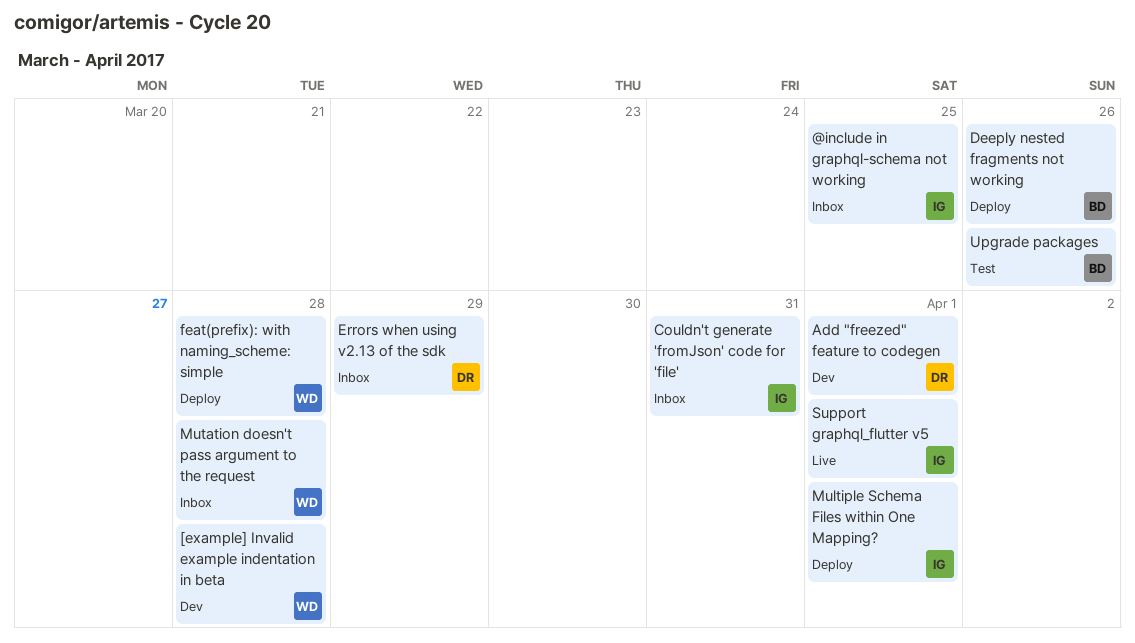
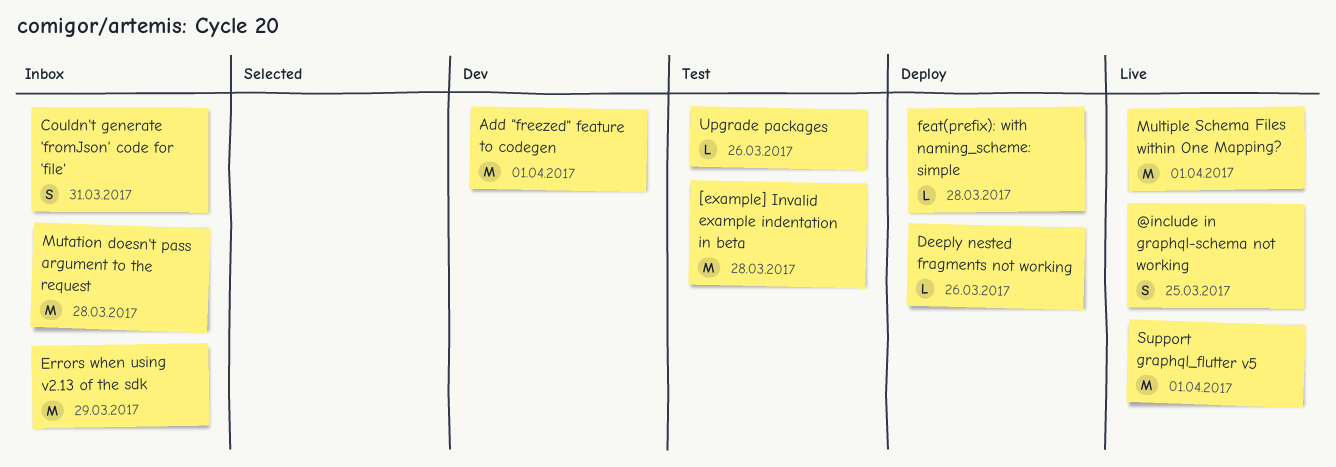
@include in graphql-schema not working, status: Inbox -> Live
[example] Invalid example indentation in beta, status: Dev -> Test
Multiple Schema Files within One Mapping?, status: Deploy -> Live

